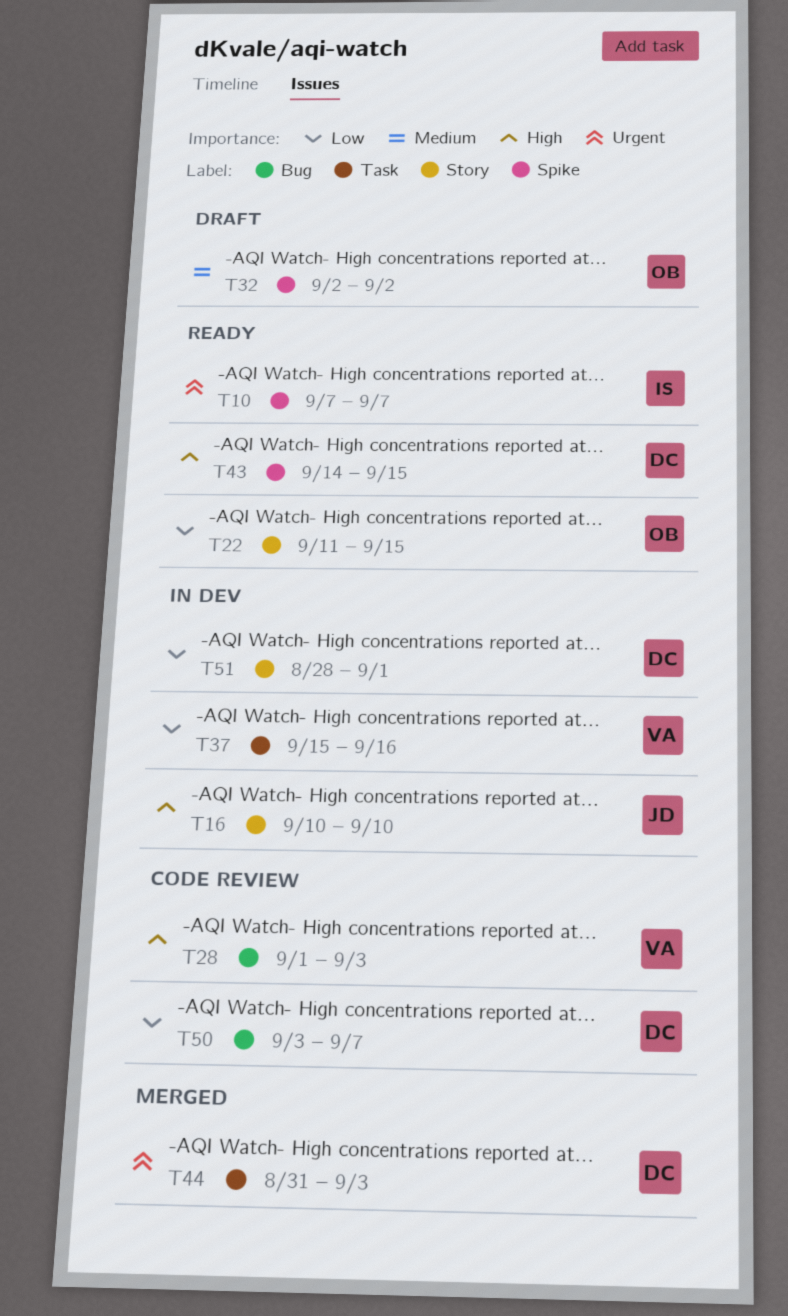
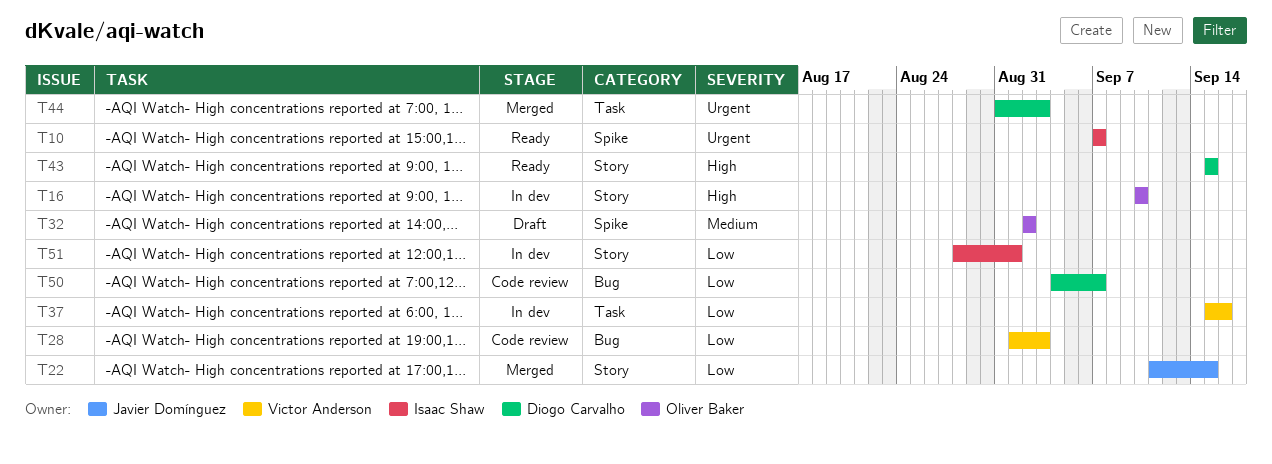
T16, owner: Javier Domínguez -> Oliver Baker
T22, status: Ready -> Merged
T22, owner: Oliver Baker -> Javier Domínguez
T28, priority: High -> Low
T43, label: Spike -> Story
T43, start: Sep 14 -> Sep 15
T50, start: Sep 3 -> Sep 4
T51, owner: Diogo Carvalho -> Isaac Shaw

